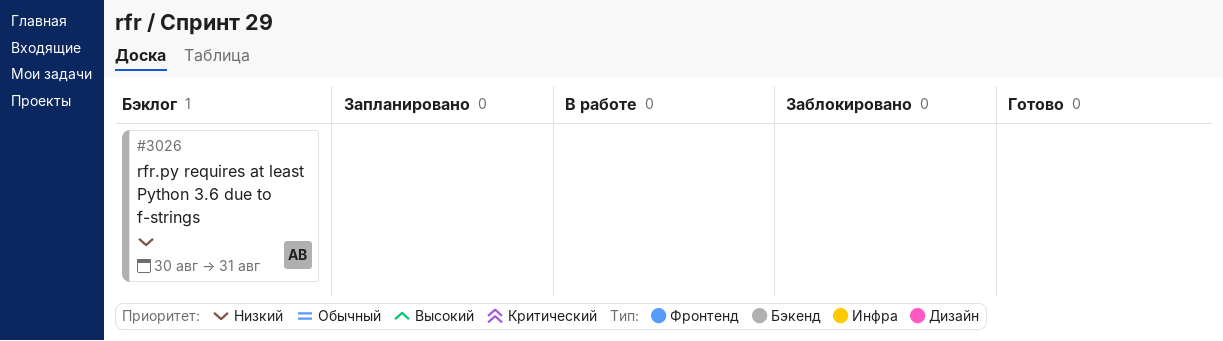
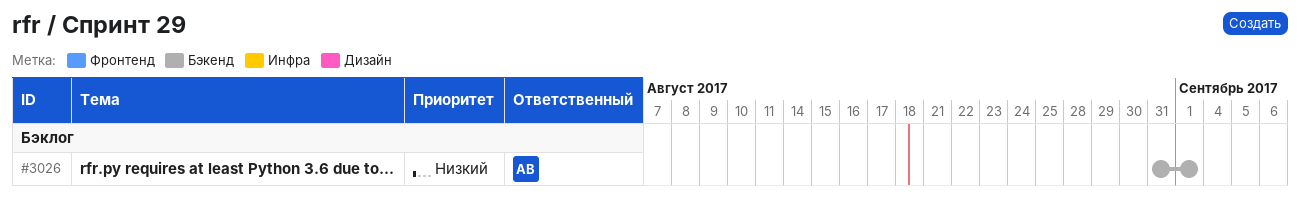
#3026, start: Aug 30 -> Aug 31
#3026, due: Aug 31 -> Sep 1

